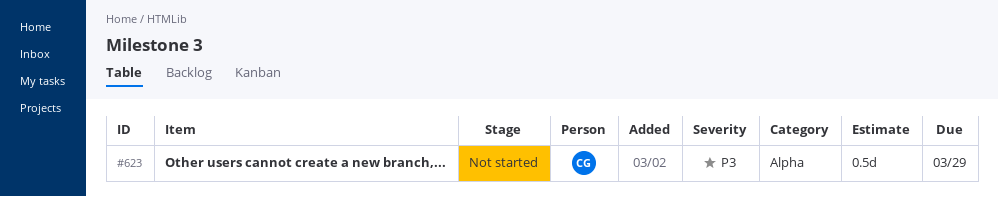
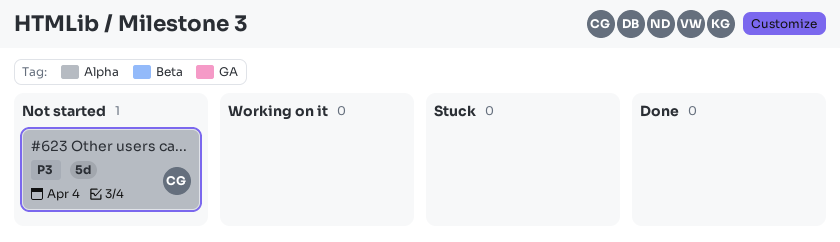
#623, estimate: 0.5d -> 5d
#623, due: Mar 29 -> Apr 4

